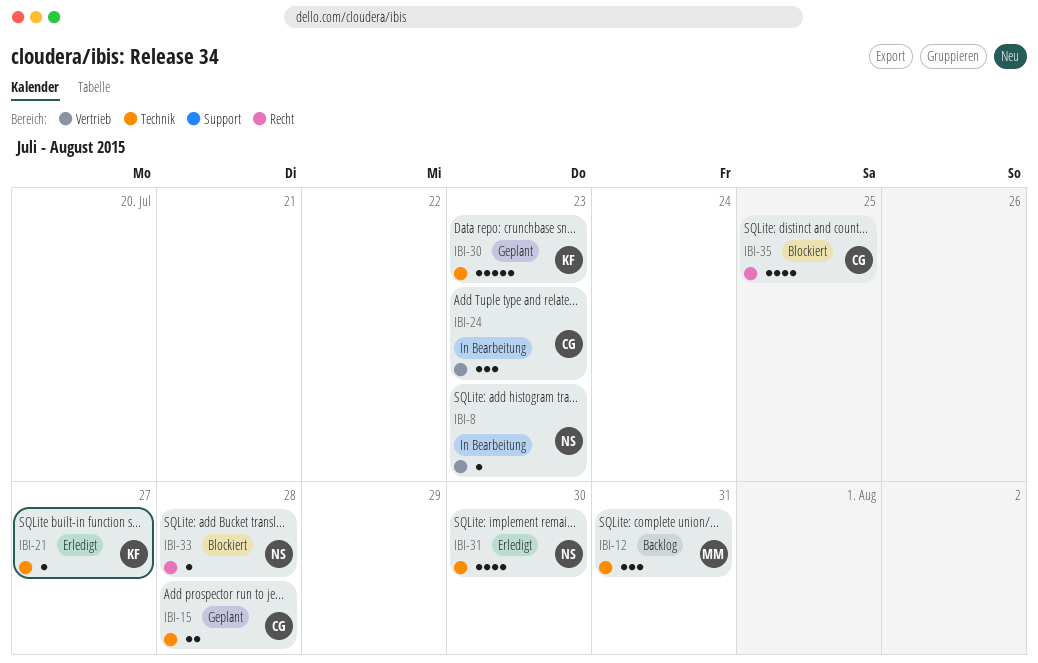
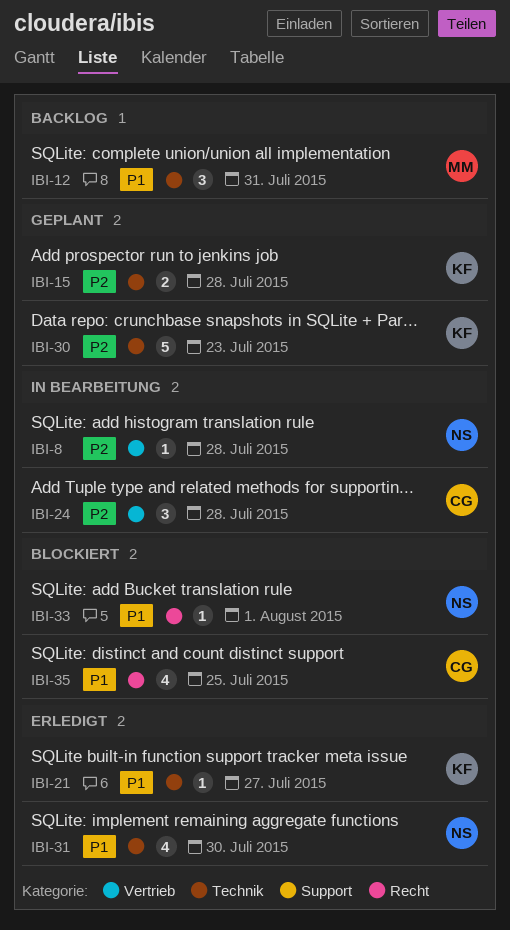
IBI-8, due: Jul 23 -> Jul 28
IBI-15, owner: CG -> KF
IBI-24, due: Jul 23 -> Jul 28
IBI-33, due: Jul 28 -> Aug 1

